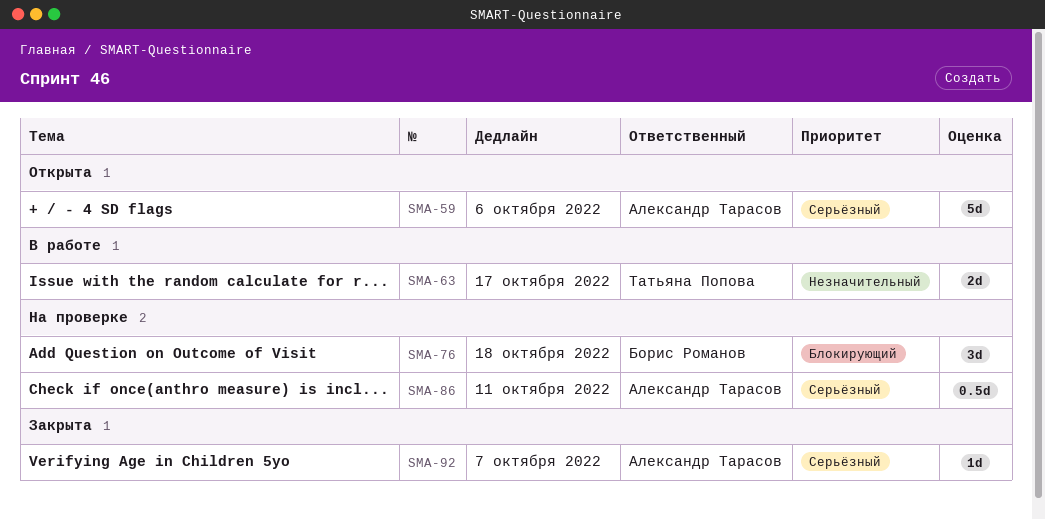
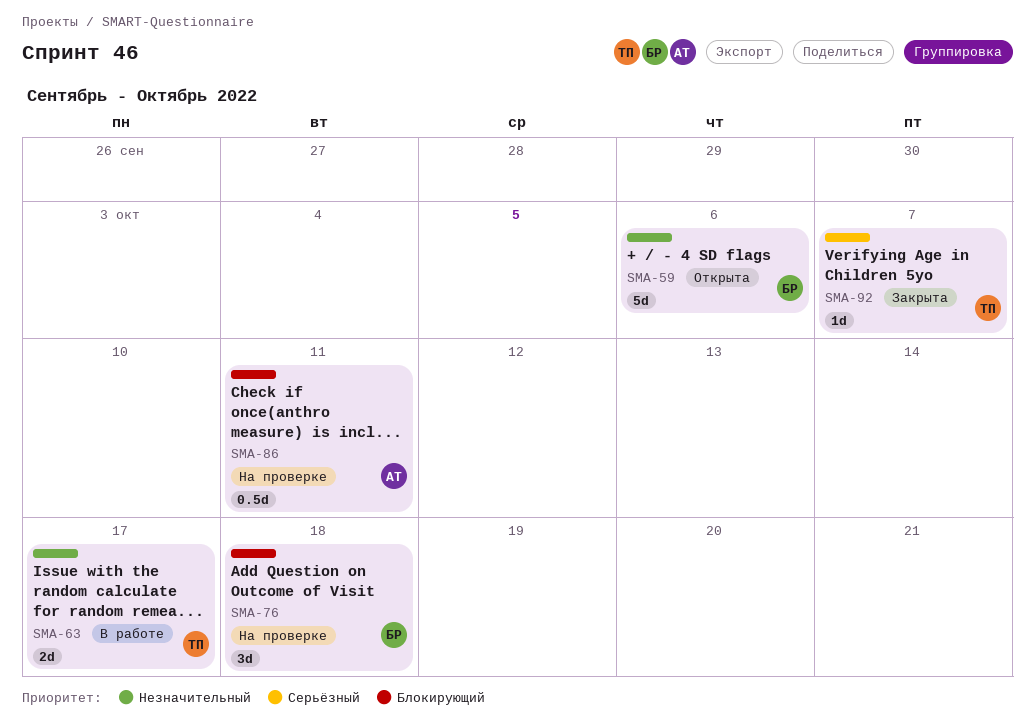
SMA-59, owner: Александр Тарасов -> Борис Романов
SMA-59, priority: Серьёзный -> Незначительный
SMA-86, priority: Серьёзный -> Блокирующий
SMA-92, owner: Александр Тарасов -> Татьяна Попова

